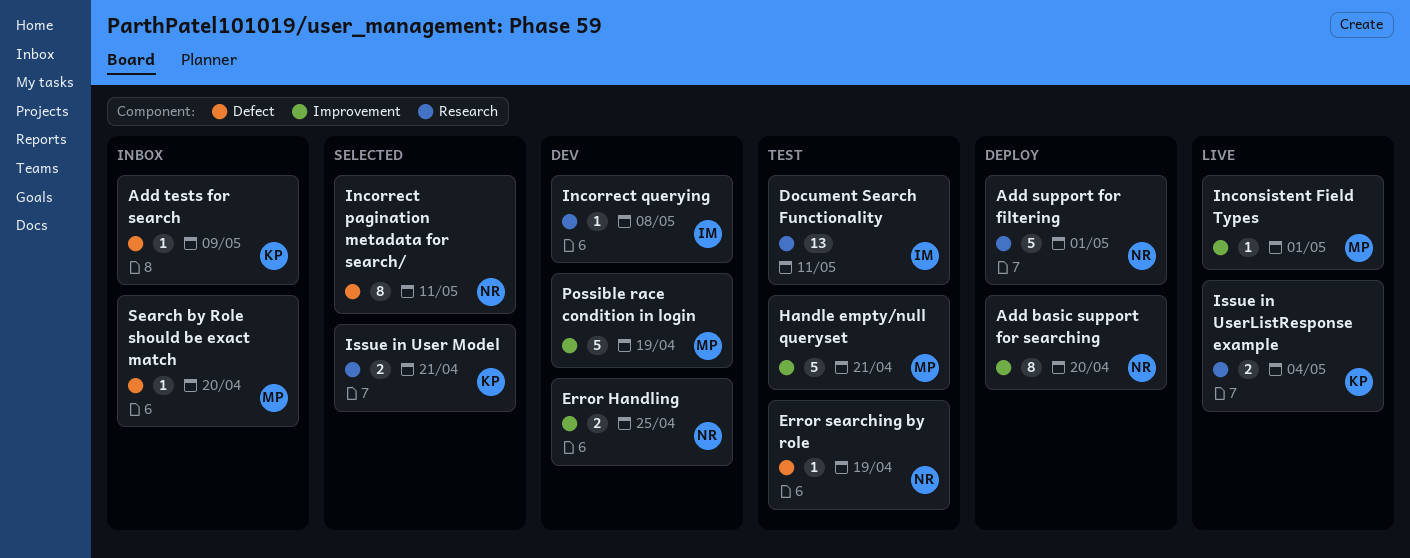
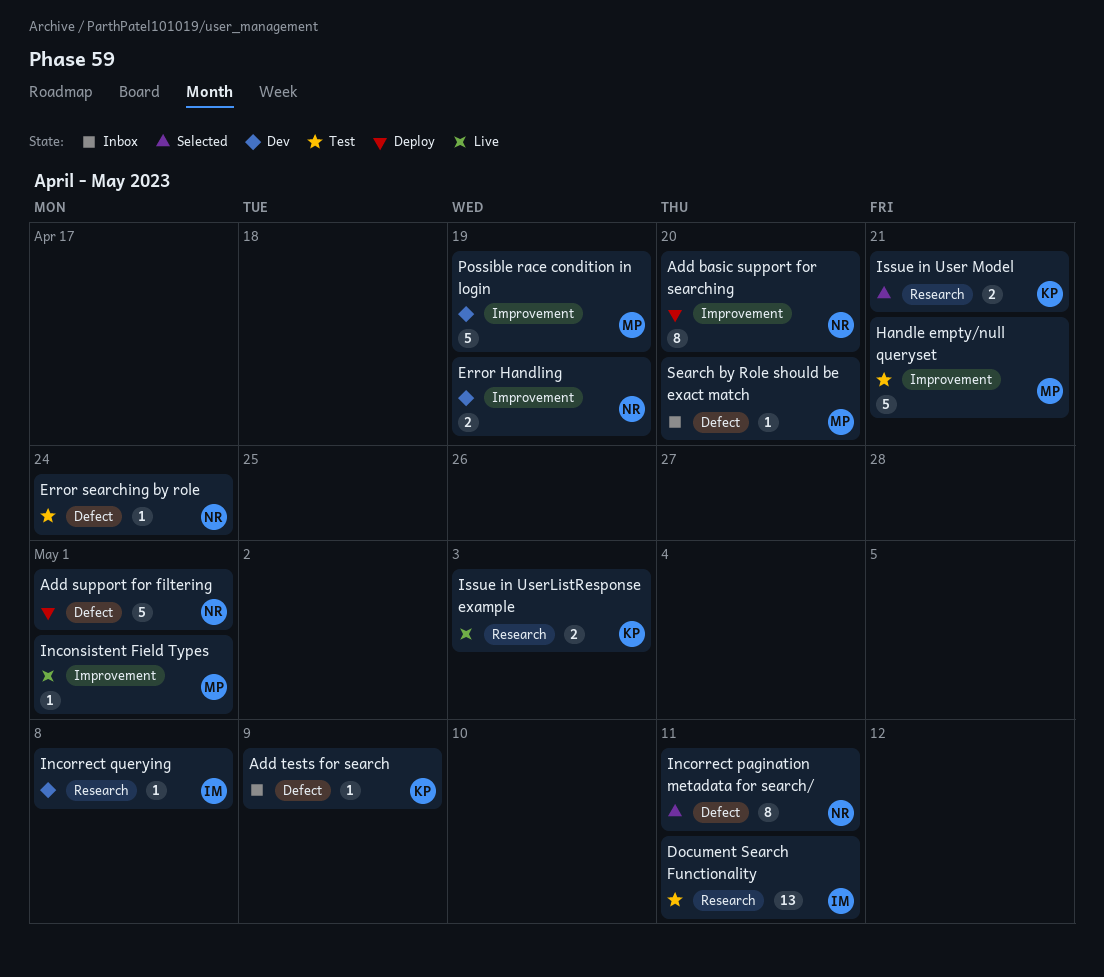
Add support for filtering, label: Research -> Defect
Error Handling, due: Apr 25 -> Apr 19
Error searching by role, due: Apr 19 -> Apr 24
Issue in UserListResponse example, due: May 4 -> May 3

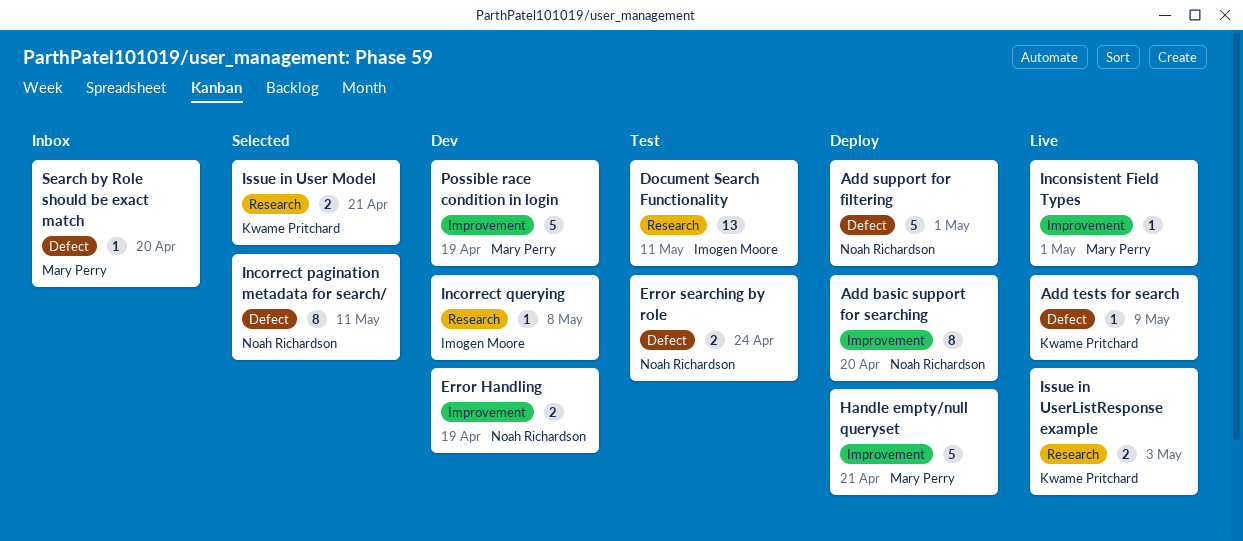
Add tests for search, status: Inbox -> Live
Error searching by role, estimate: 1 -> 2
Handle empty/null queryset, status: Test -> Deploy

